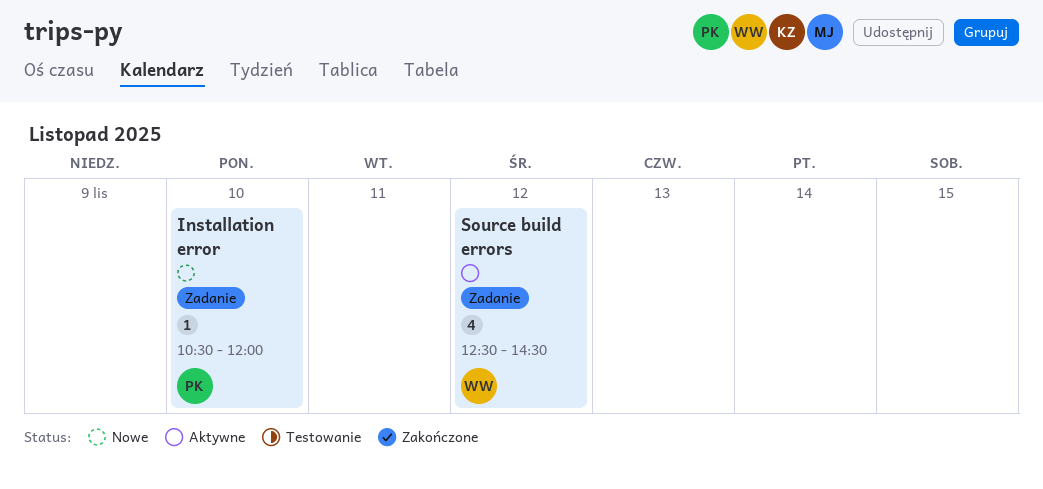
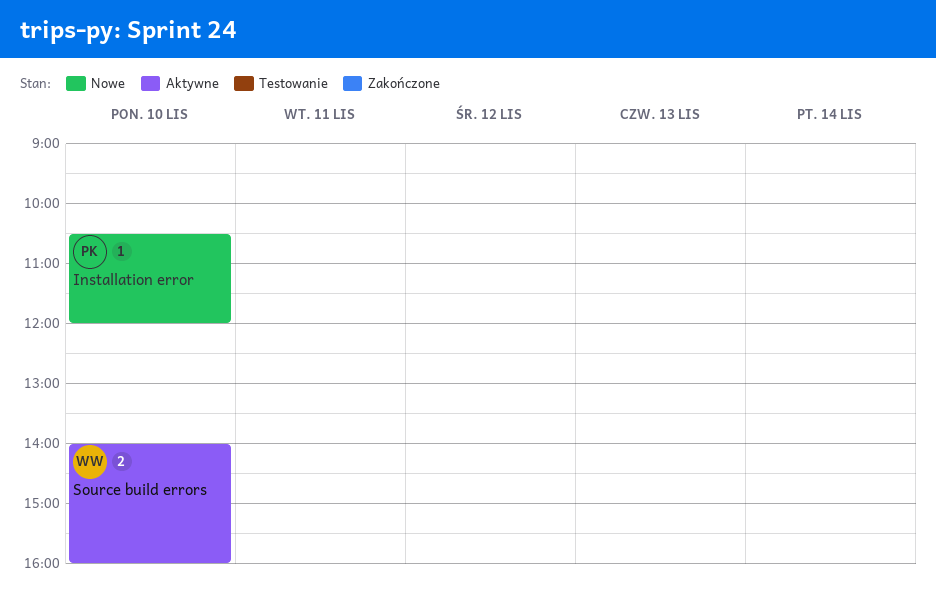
Source build errors, estimate: 4 -> 2
Source build errors, day: Nov 12 -> Nov 10
Source build errors, begins: 12:30 -> 14:00
Source build errors, ends: 14:30 -> 16:00

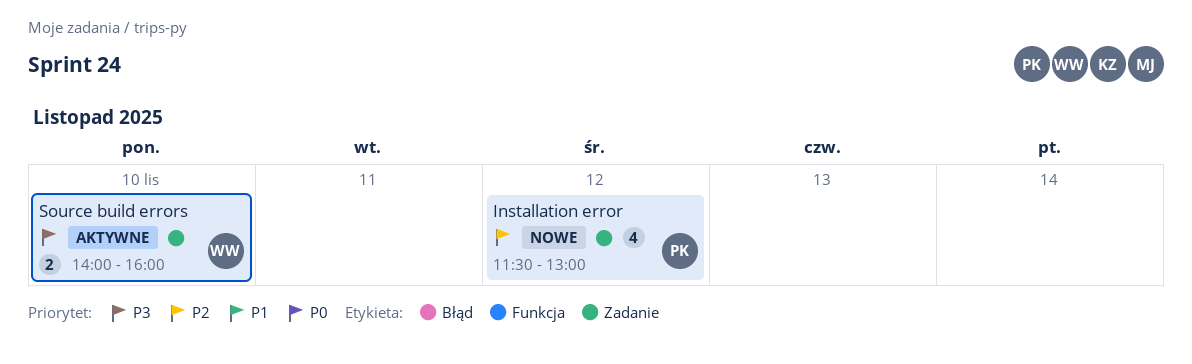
Installation error, estimate: 1 -> 4
Installation error, day: Nov 10 -> Nov 12
Installation error, begins: 10:30 -> 11:30
Installation error, ends: 12:00 -> 13:00

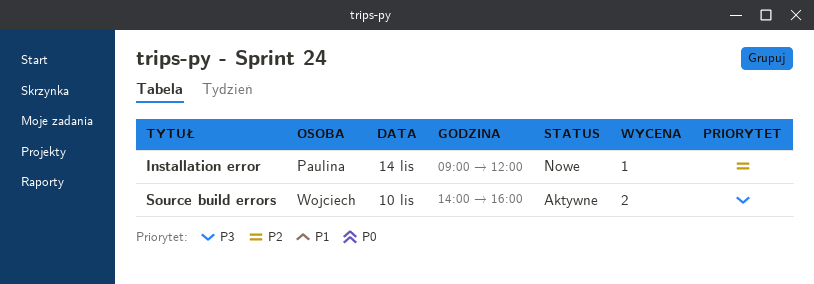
Installation error, estimate: 4 -> 1
Installation error, day: Nov 12 -> Nov 14
Installation error, begins: 11:30 -> 09:00
Installation error, ends: 13:00 -> 12:00

